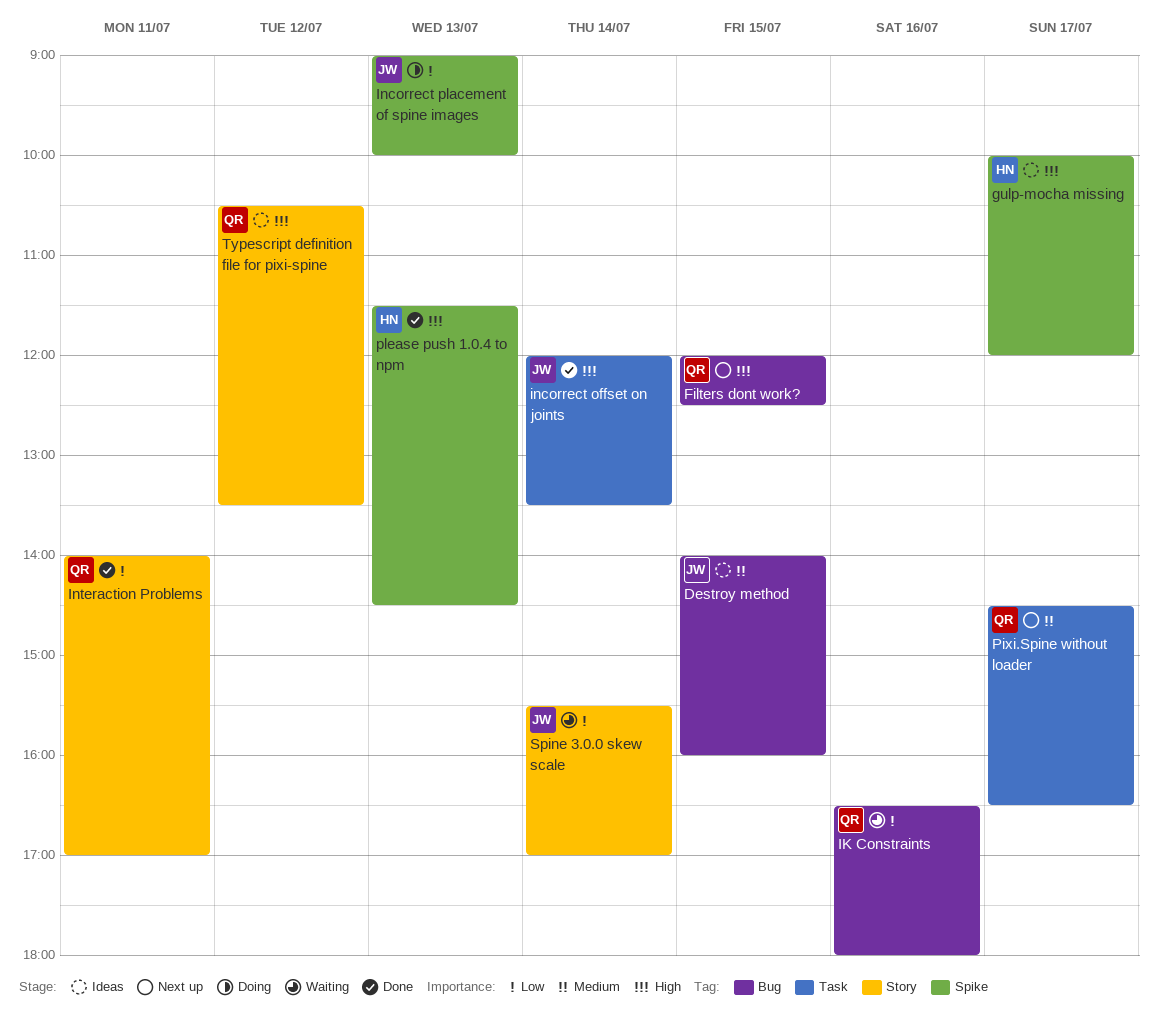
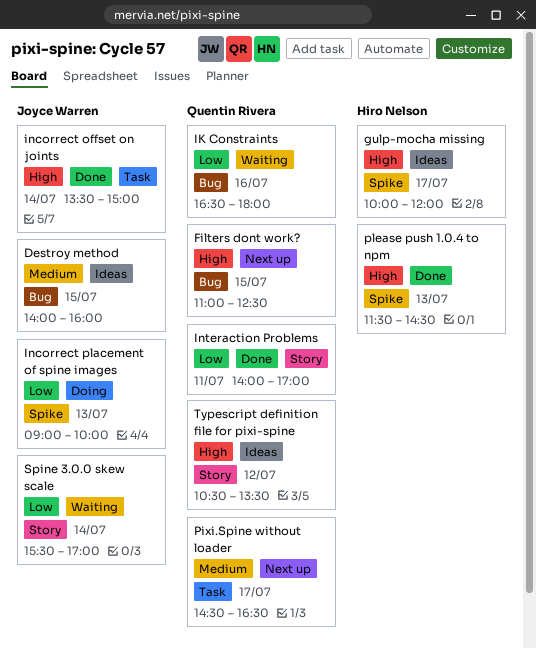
Filters dont work?, begins: 12:00 -> 11:00
incorrect offset on joints, begins: 12:00 -> 13:30
incorrect offset on joints, ends: 13:30 -> 15:00

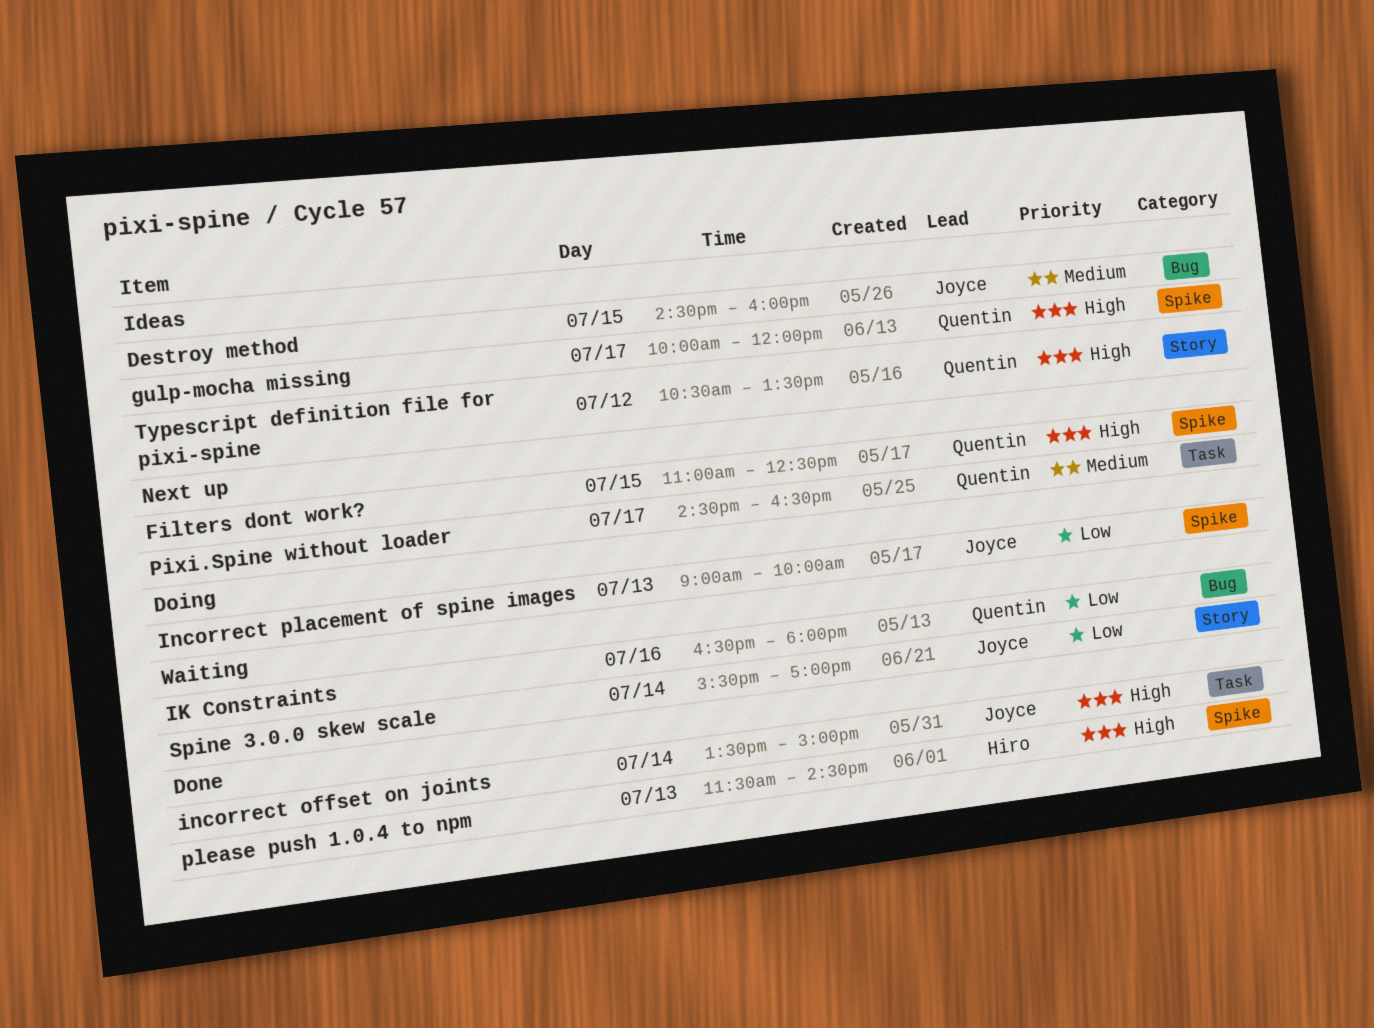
Destroy method, begins: 14:00 -> 14:30
Filters dont work?, label: Bug -> Spike
gulp-mocha missing, owner: Hiro Nelson -> Quentin Rivera
Interaction Problems: present -> none

